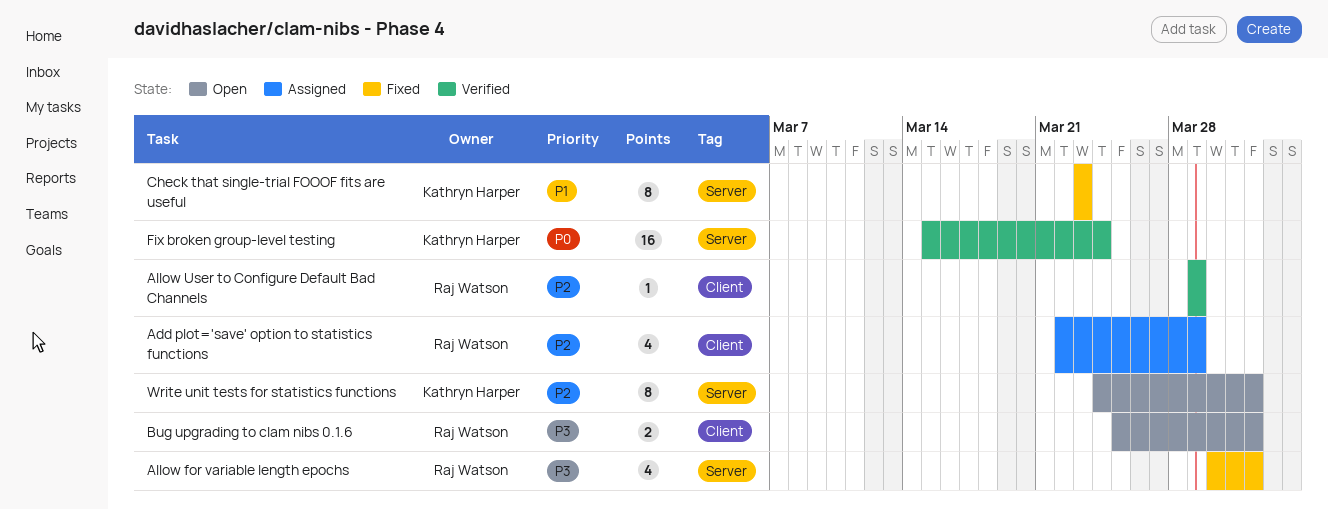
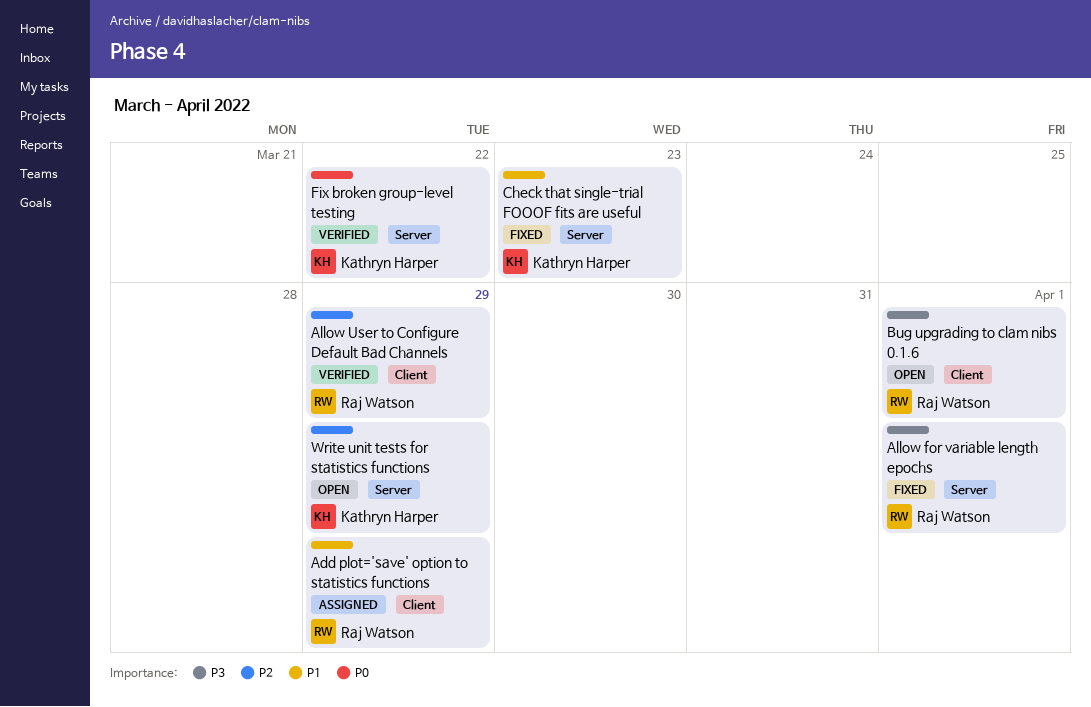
Add plot='save' option to statistics functions, priority: P2 -> P1
Fix broken group-level testing, due: Mar 24 -> Mar 22
Write unit tests for statistics functions, due: Apr 1 -> Mar 29

